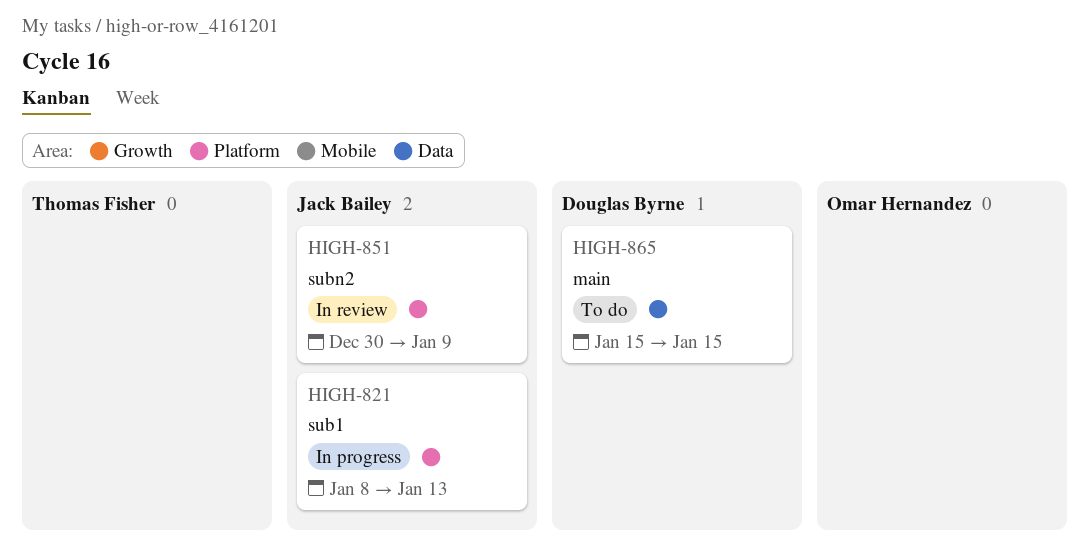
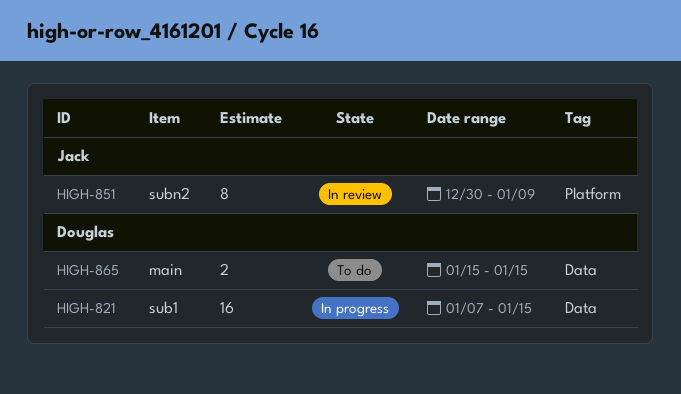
HIGH-821, owner: Jack Bailey -> Douglas Byrne
HIGH-821, label: Platform -> Data
HIGH-821, start: Jan 8 -> Jan 7
HIGH-821, due: Jan 13 -> Jan 15

